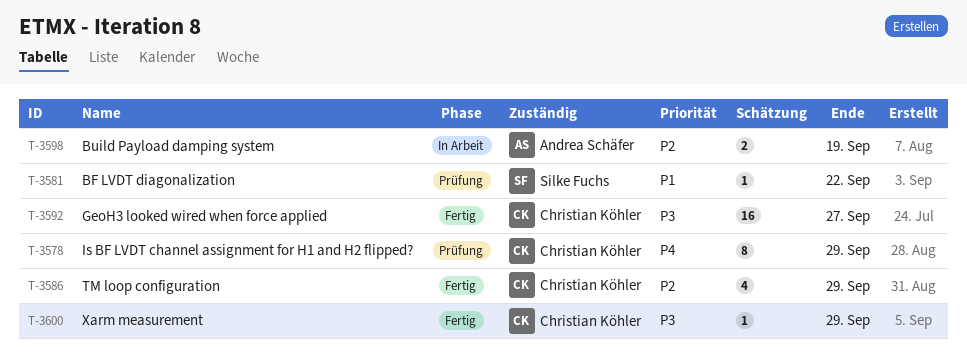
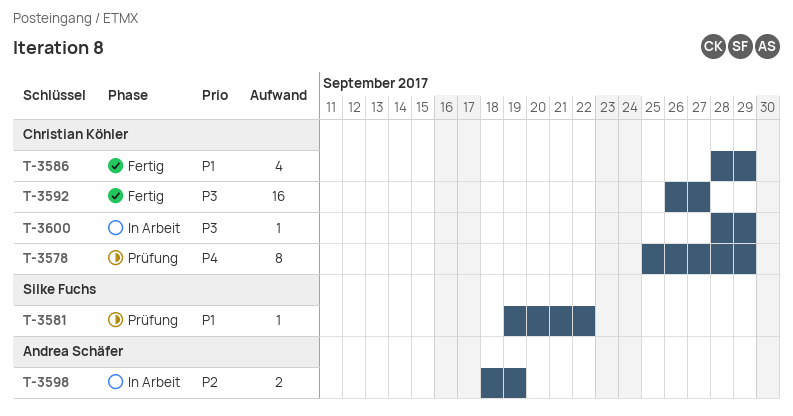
T-3586, priority: P2 -> P1
T-3600, status: Fertig -> In Arbeit

